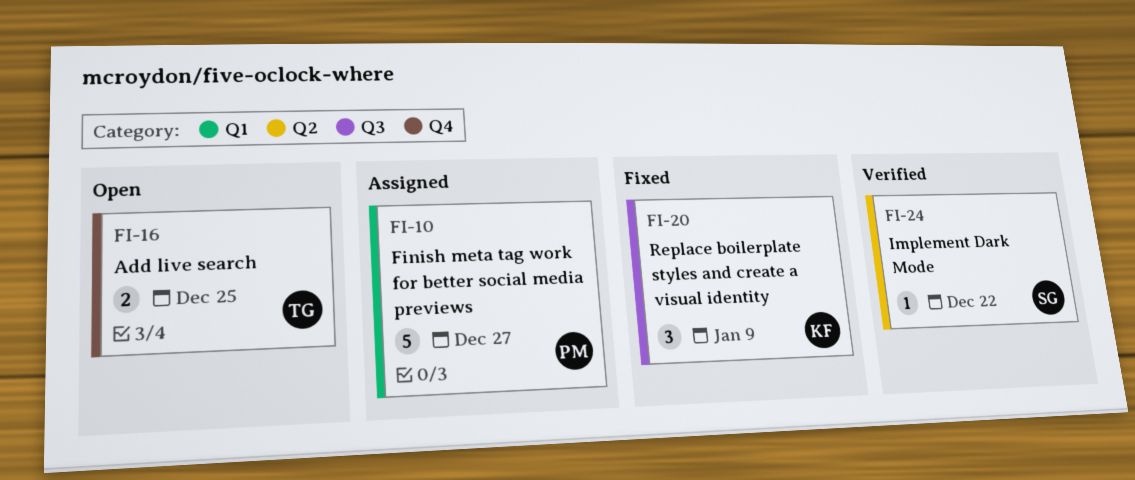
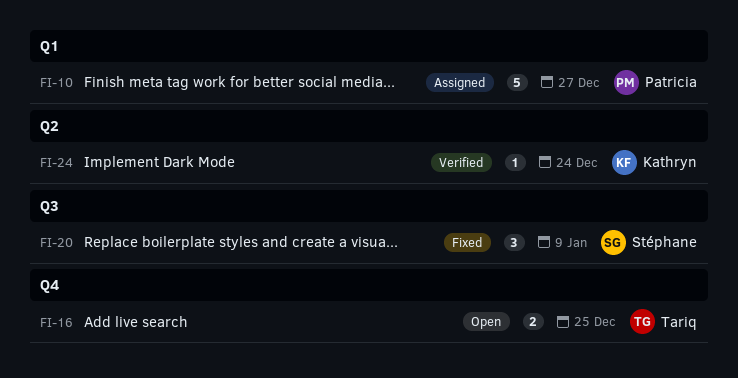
FI-20, owner: Kathryn -> Stéphane
FI-24, owner: Stéphane -> Kathryn
FI-24, due: Dec 22 -> Dec 24

